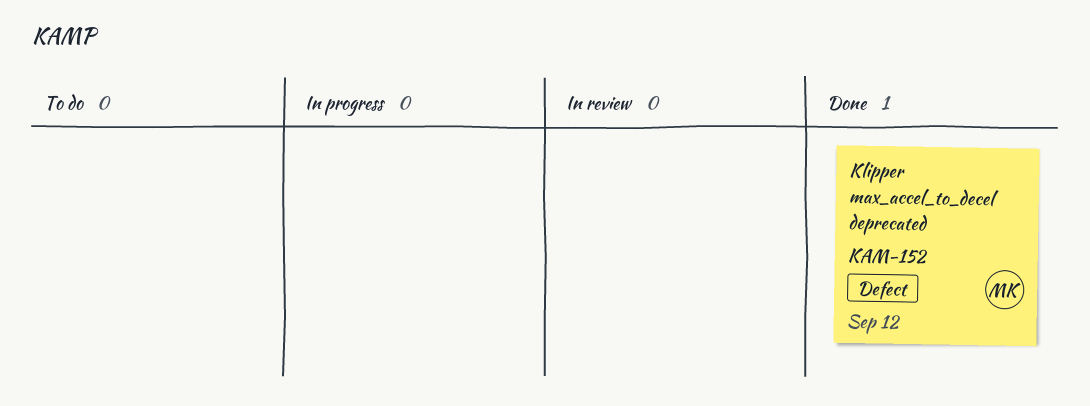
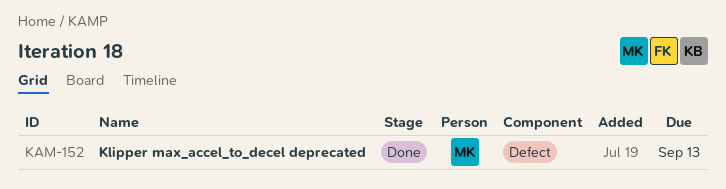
KAM-152, due: Sep 12 -> Sep 13

